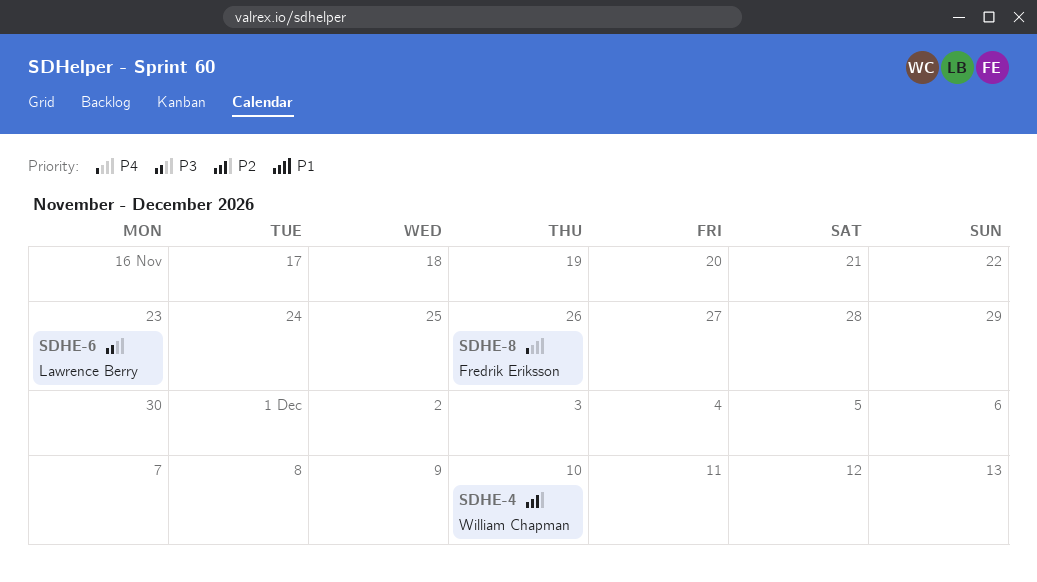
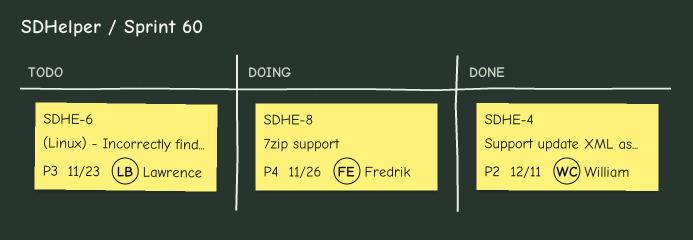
SDHE-4, due: Dec 10 -> Dec 11

